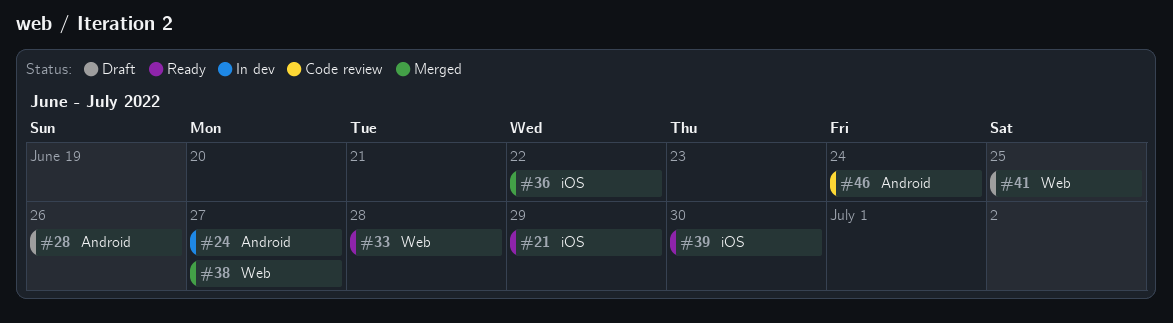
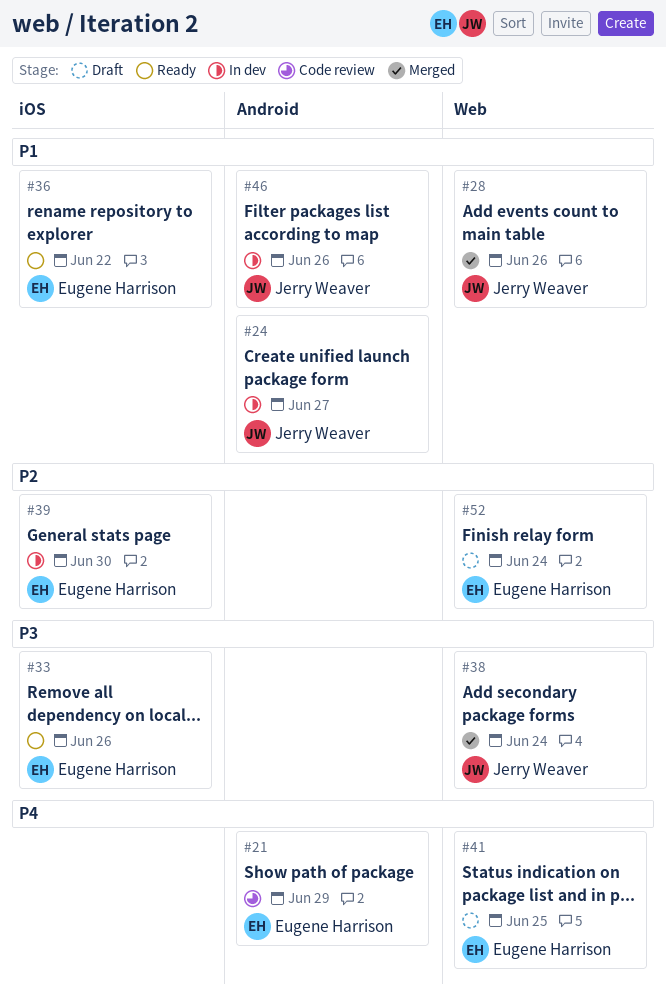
#21, status: Ready -> Code review
#21, label: iOS -> Android
#28, status: Draft -> Merged
#28, label: Android -> Web
#33, label: Web -> iOS
#33, due: Jun 28 -> Jun 26
#36, status: Merged -> Ready
#38, due: Jun 27 -> Jun 24
#39, status: Ready -> In dev
#46, status: Code review -> In dev
#46, due: Jun 24 -> Jun 26
#52: none -> present

